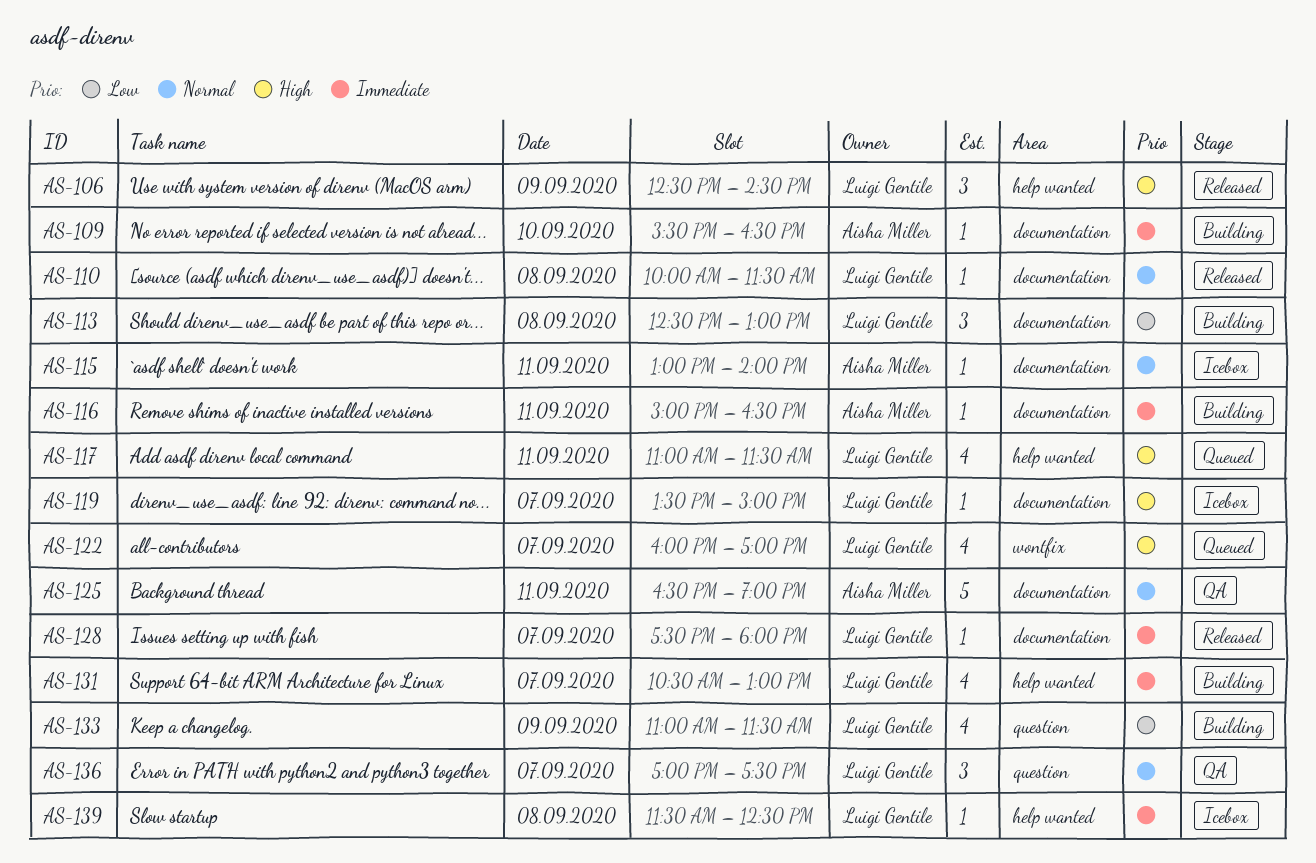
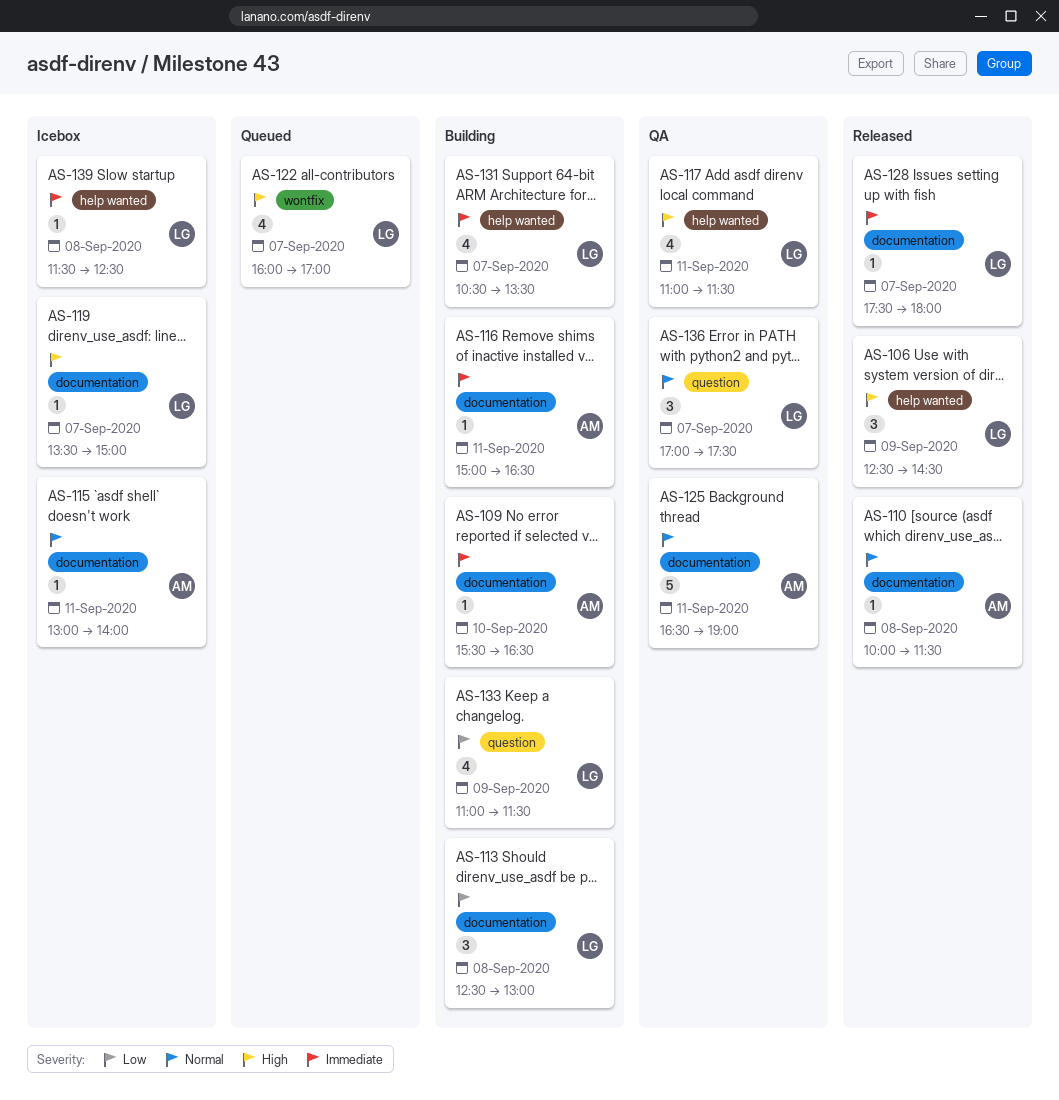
AS-110, owner: Luigi Gentile -> Aisha Miller
AS-117, status: Queued -> QA
AS-131, ends: 13:00 -> 13:30

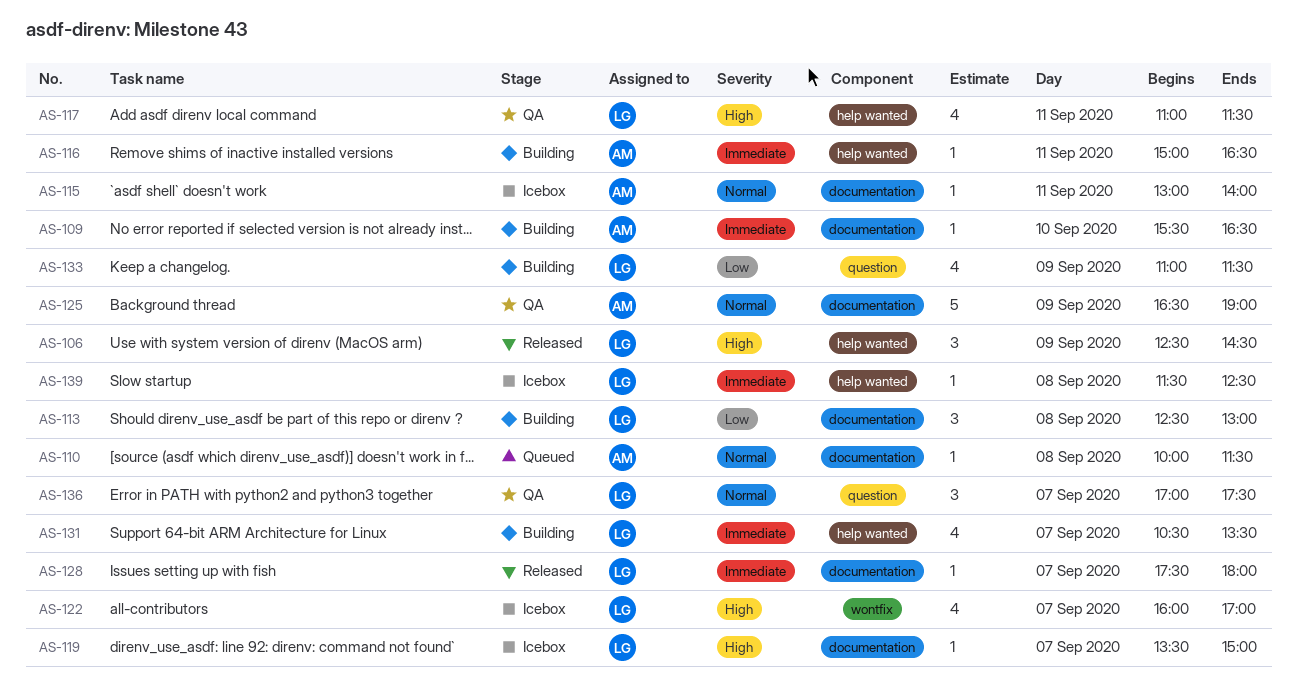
AS-110, status: Released -> Queued
AS-116, label: documentation -> help wanted
AS-122, status: Queued -> Icebox
AS-125, day: Sep 11 -> Sep 9

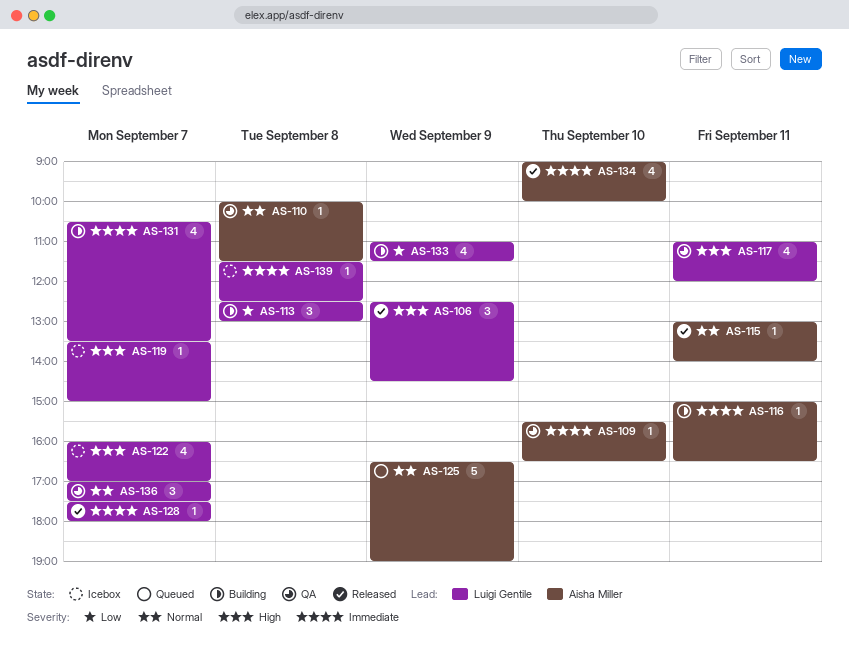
AS-109, status: Building -> QA
AS-110, status: Queued -> QA
AS-115, status: Icebox -> Released
AS-117, ends: 11:30 -> 12:00
AS-125, status: QA -> Queued
AS-134: none -> present

